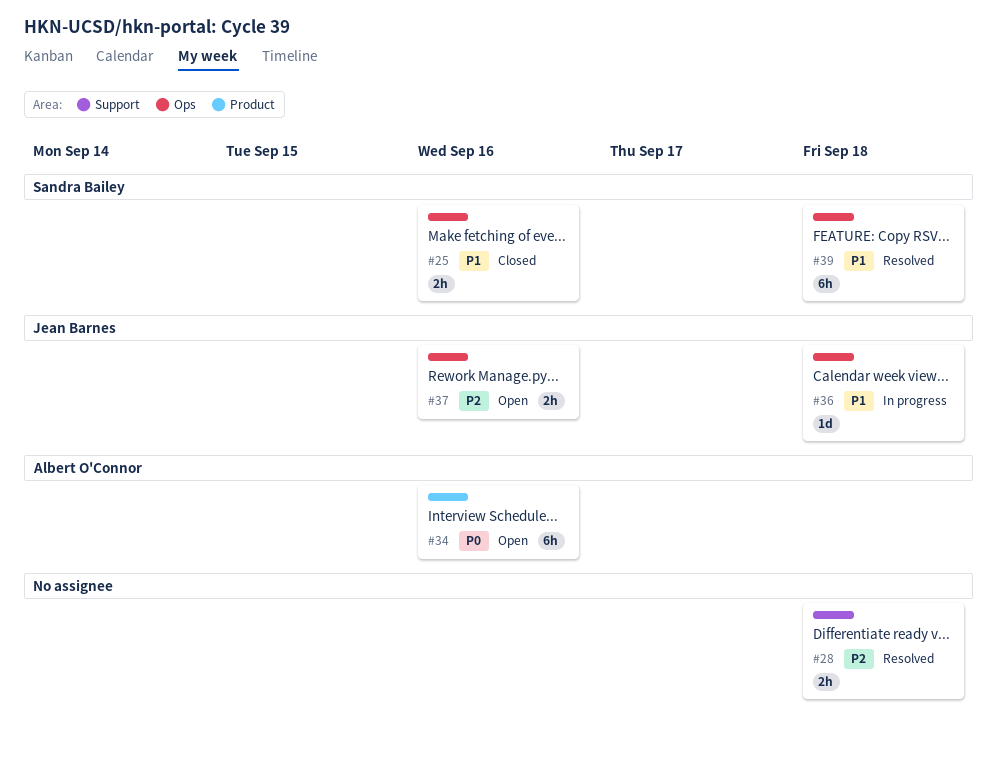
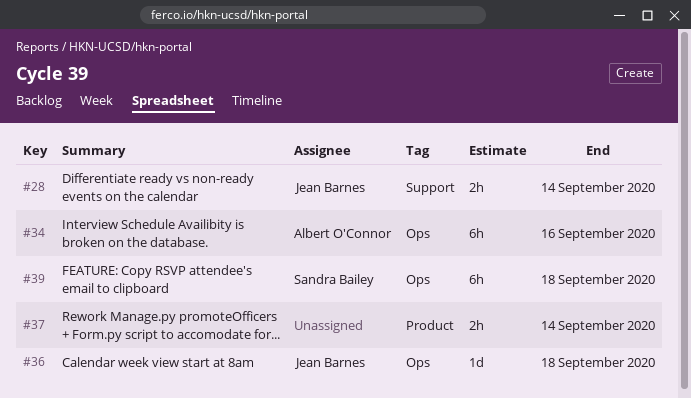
#25: present -> none
#28, owner: none -> Jean Barnes
#28, due: Sep 18 -> Sep 14
#34, label: Product -> Ops
#37, owner: Jean Barnes -> none
#37, label: Ops -> Product
#37, due: Sep 16 -> Sep 14

